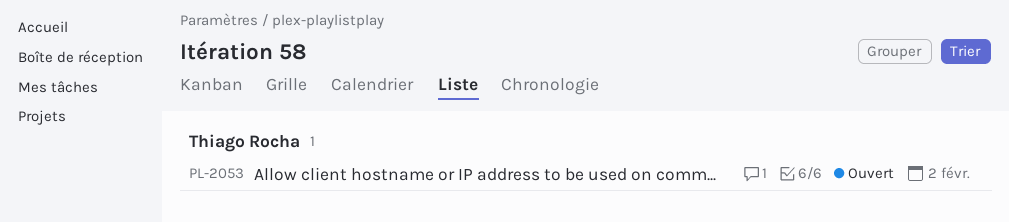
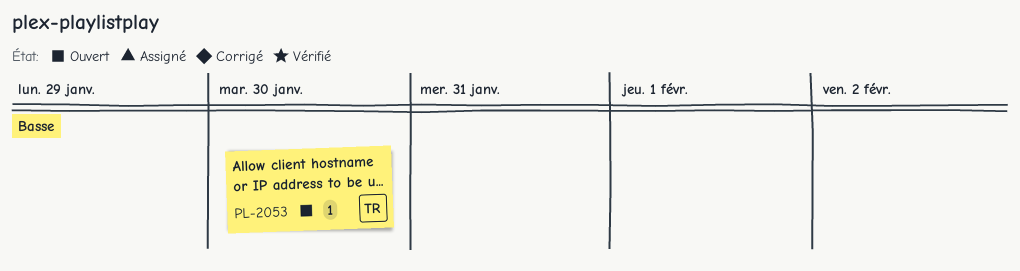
PL-2053, due: Feb 2 -> Jan 30

